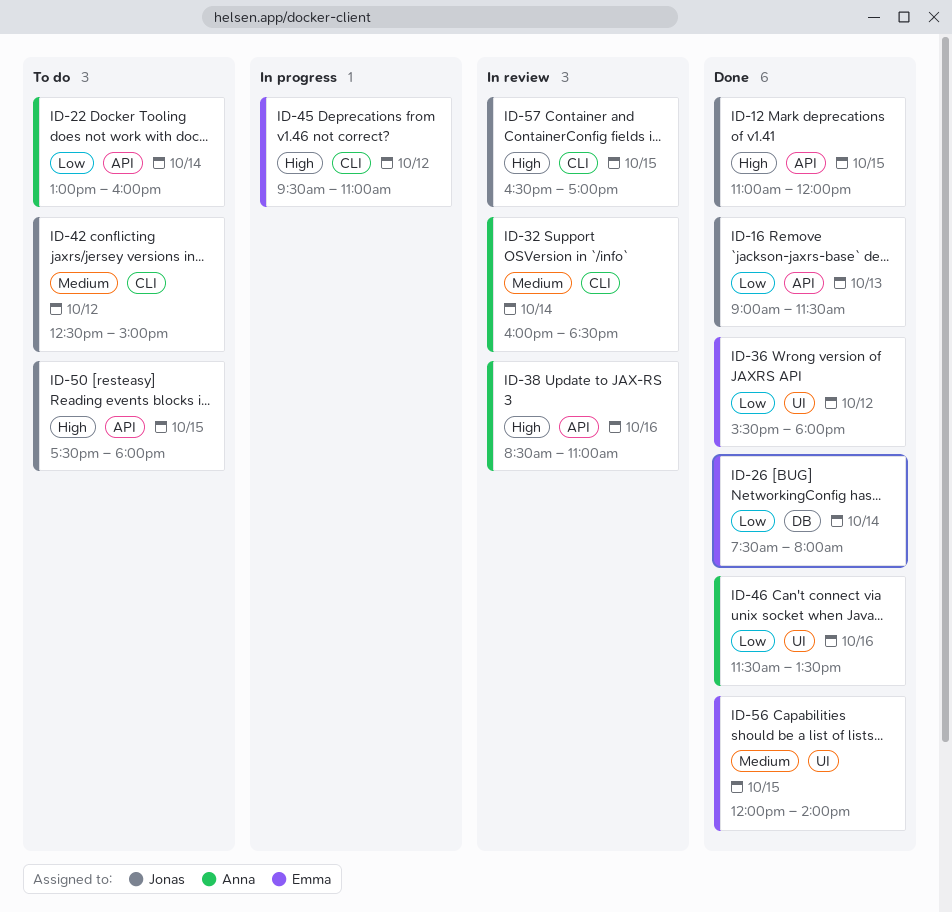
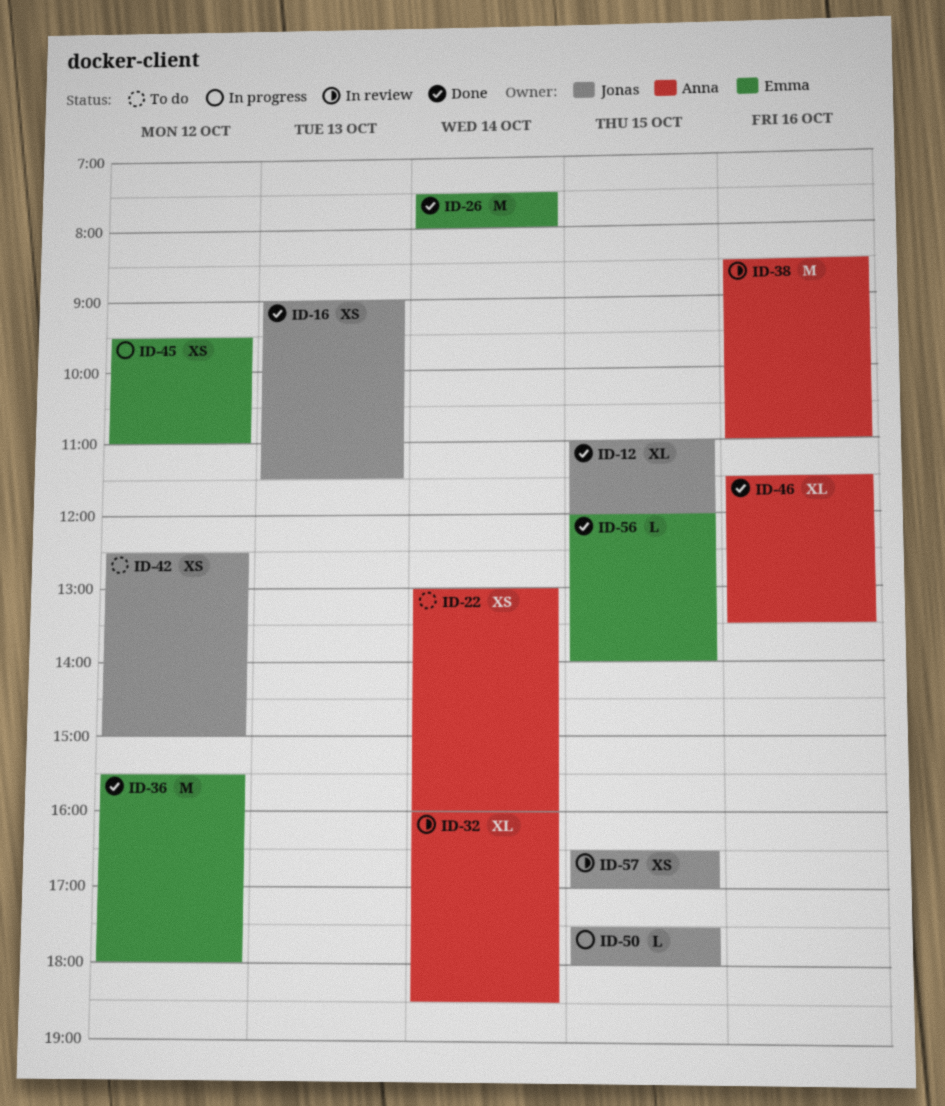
ID-50, status: To do -> In progress

